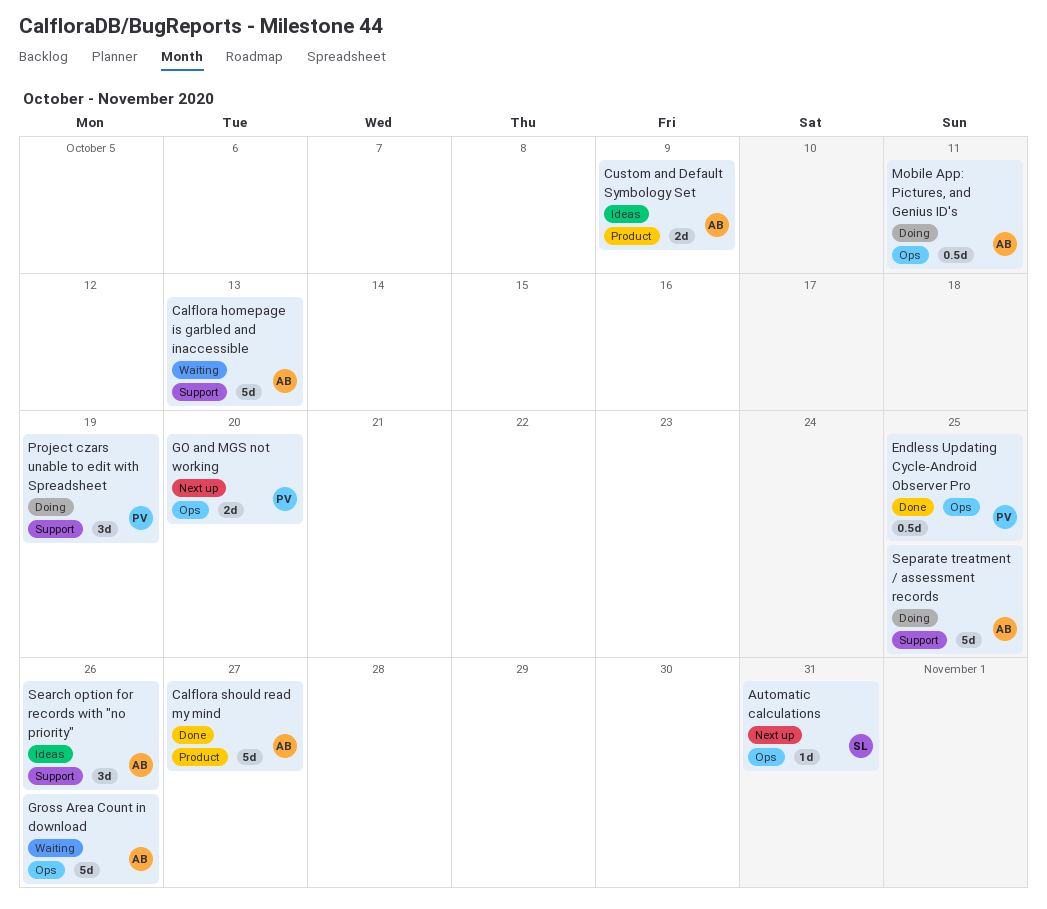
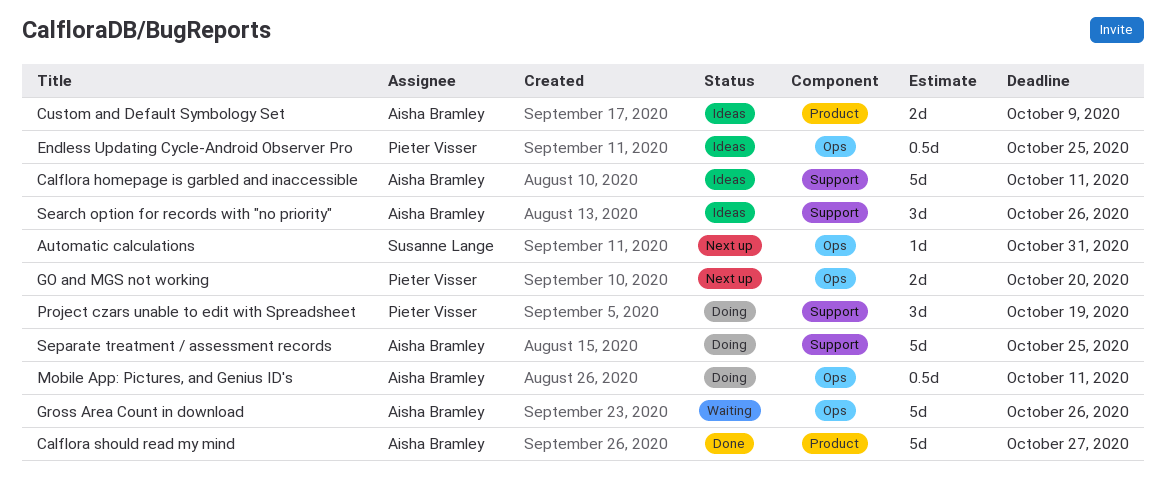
Calflora homepage is garbled and inaccessible, status: Waiting -> Ideas
Calflora homepage is garbled and inaccessible, due: Oct 13 -> Oct 11
Endless Updating Cycle-Android Observer Pro, status: Done -> Ideas

